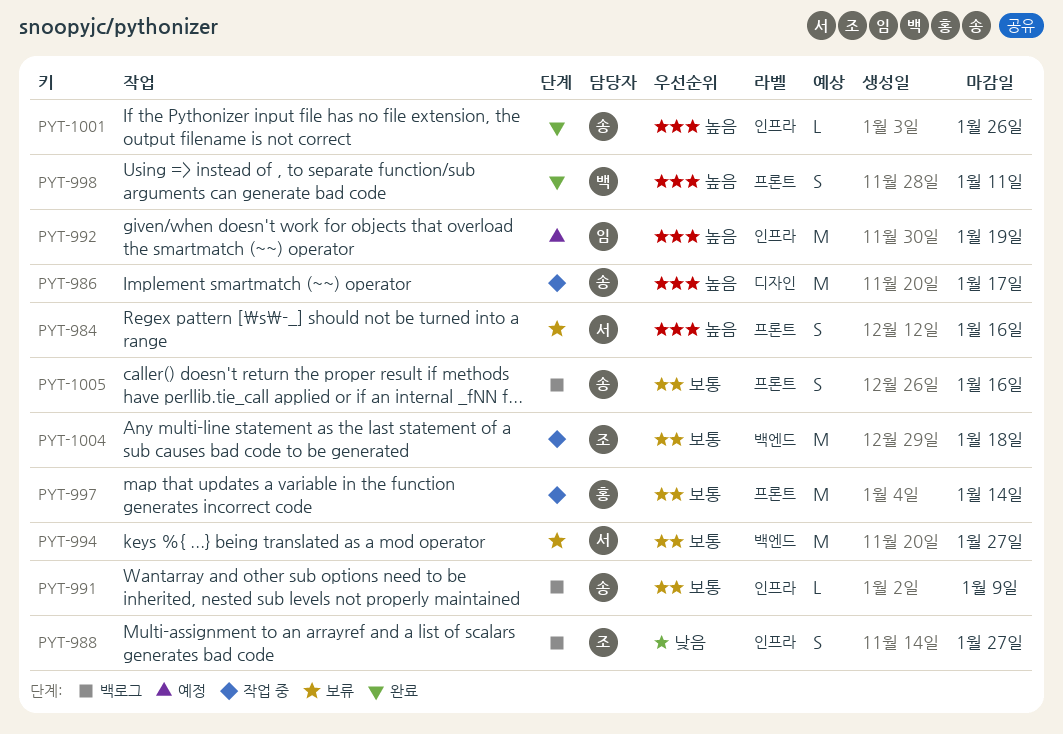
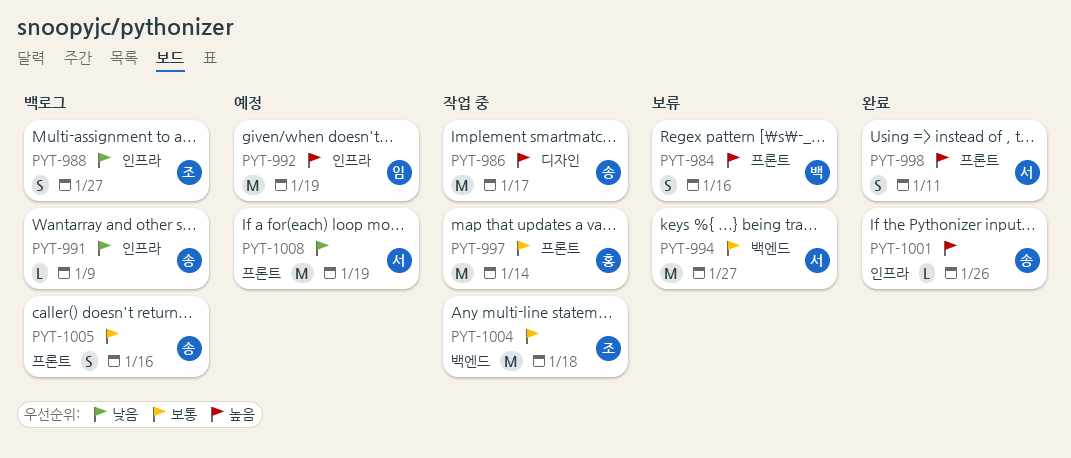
PYT-984, owner: 서 -> 백
PYT-991, priority: 보통 -> 낮음
PYT-998, owner: 백 -> 서
PYT-1008: none -> present

